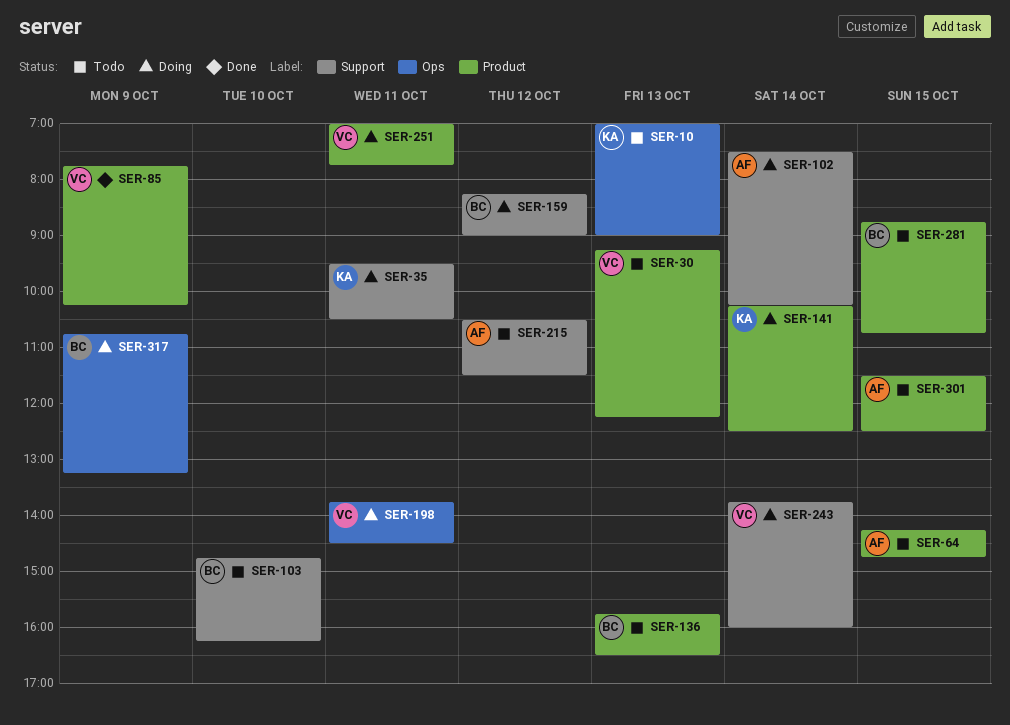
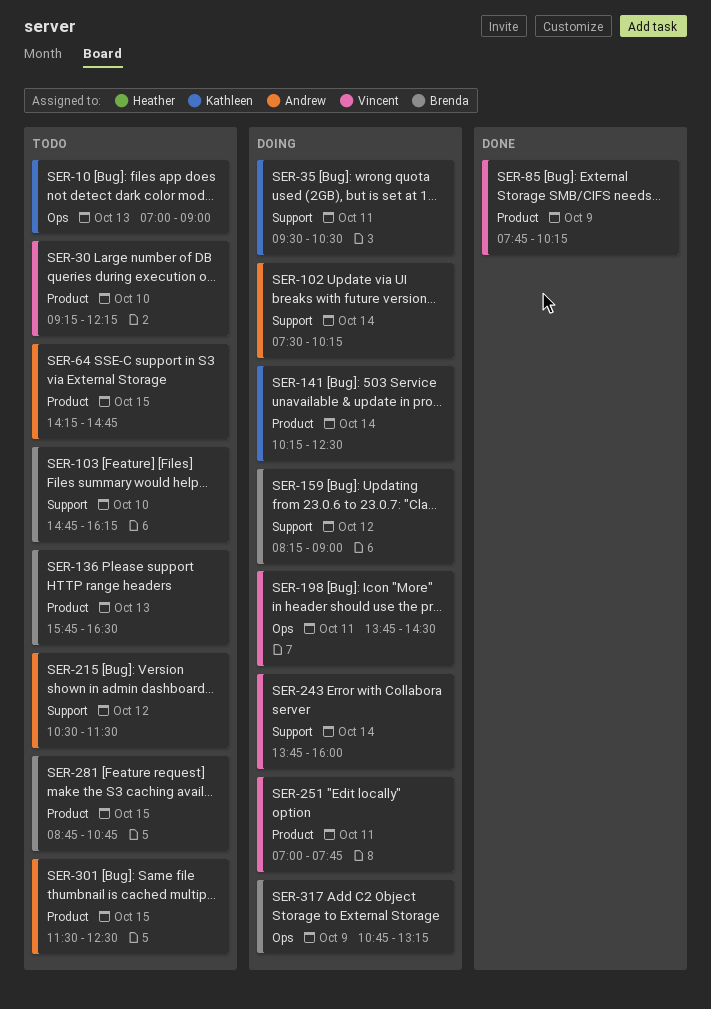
SER-30, day: Oct 13 -> Oct 10

